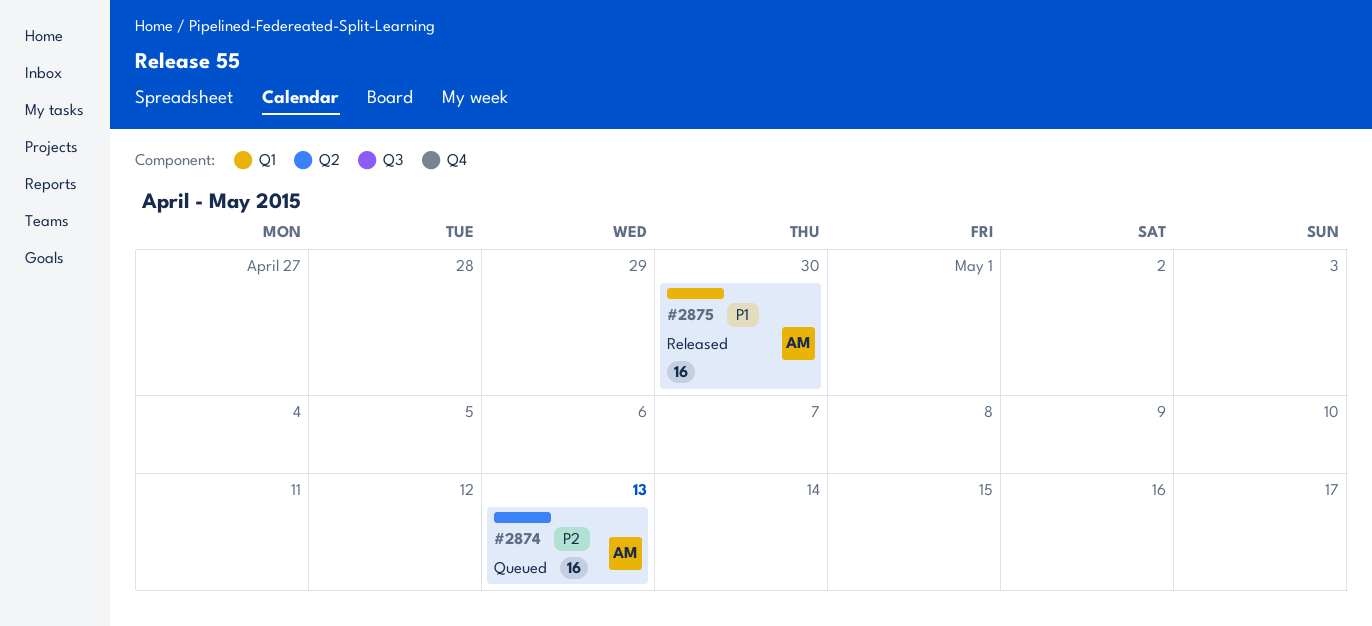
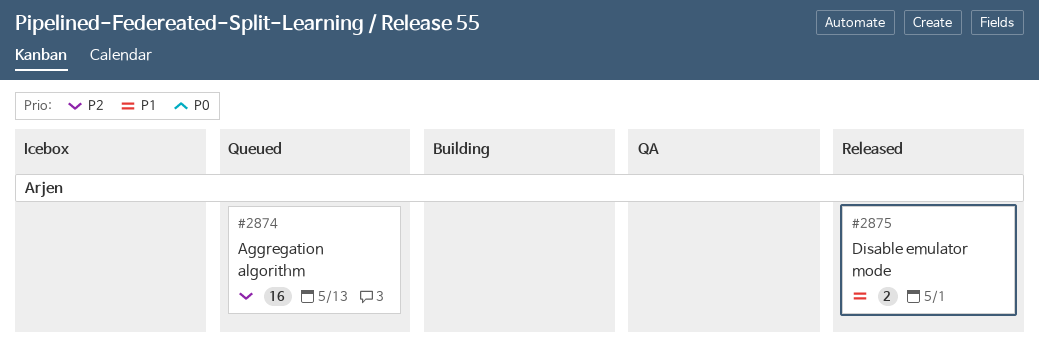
#2875, estimate: 16 -> 2
#2875, due: Apr 30 -> May 1

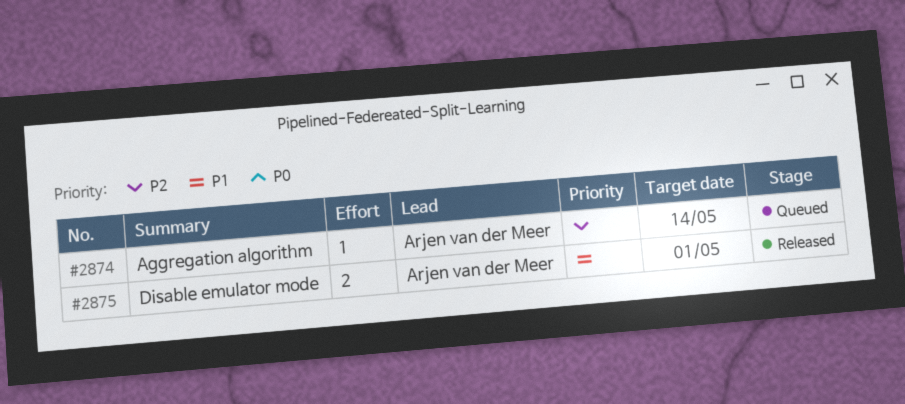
#2874, estimate: 16 -> 1
#2874, due: May 13 -> May 14

